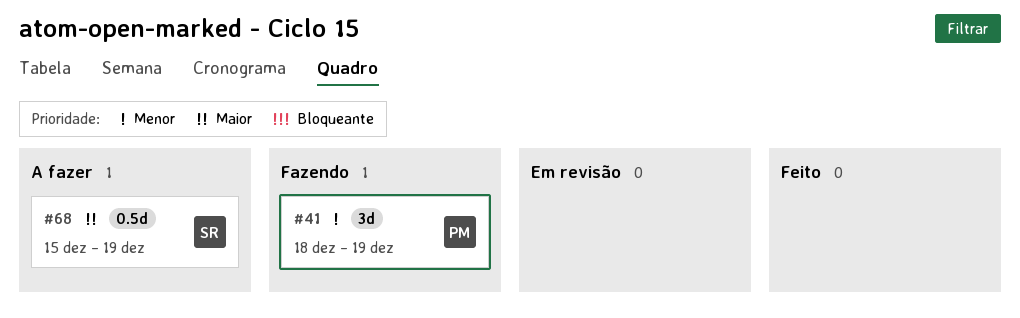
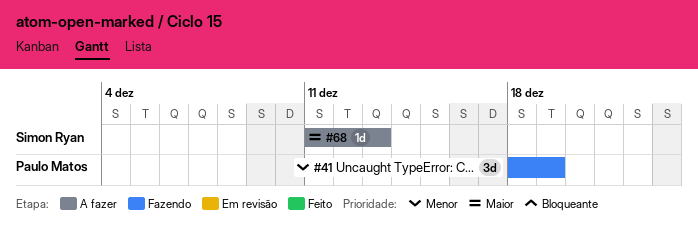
#68, estimate: 0.5d -> 1d
#68, start: Dec 15 -> Dec 11
#68, due: Dec 19 -> Dec 13

